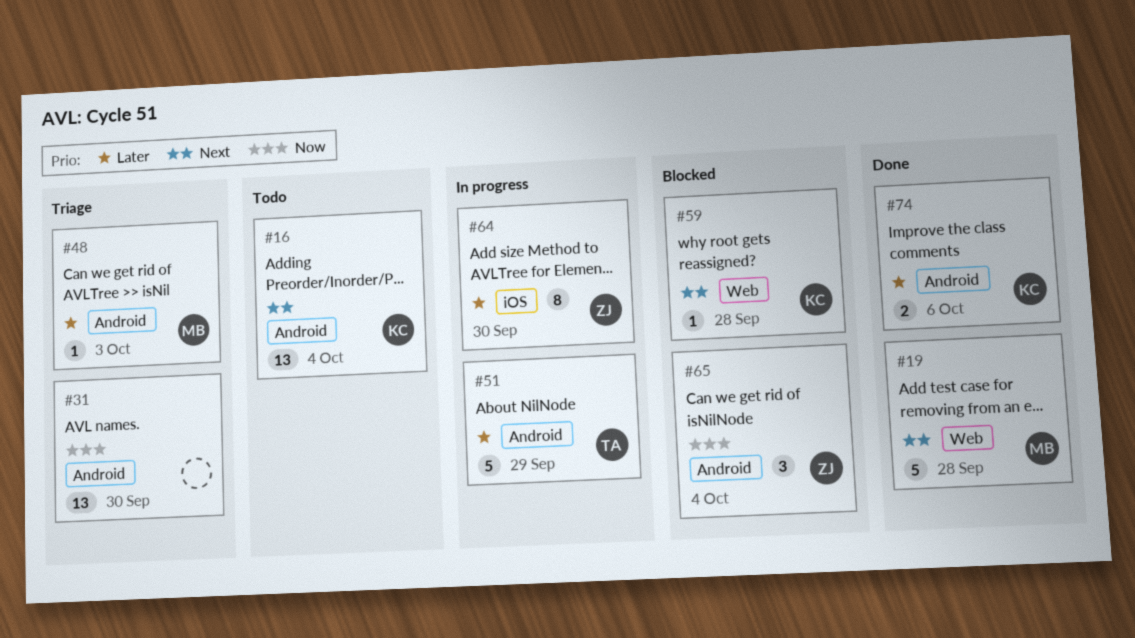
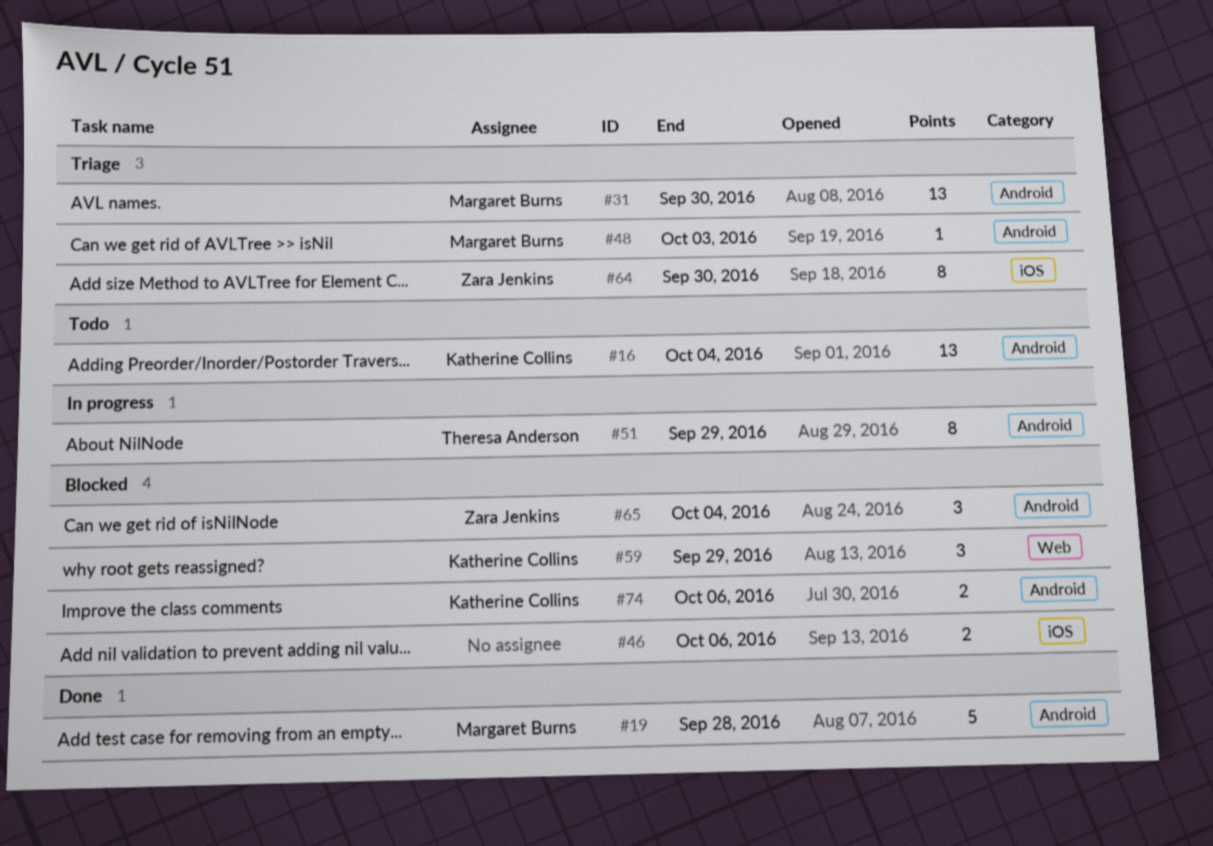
#19, label: Web -> Android
#31, owner: none -> Margaret Burns
#46: none -> present
#51, estimate: 5 -> 8
#59, estimate: 1 -> 3
#59, due: Sep 28 -> Sep 29
#64, status: In progress -> Triage
#74, status: Done -> Blocked

